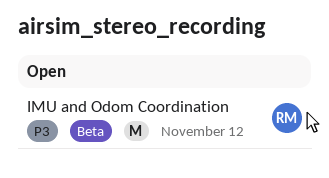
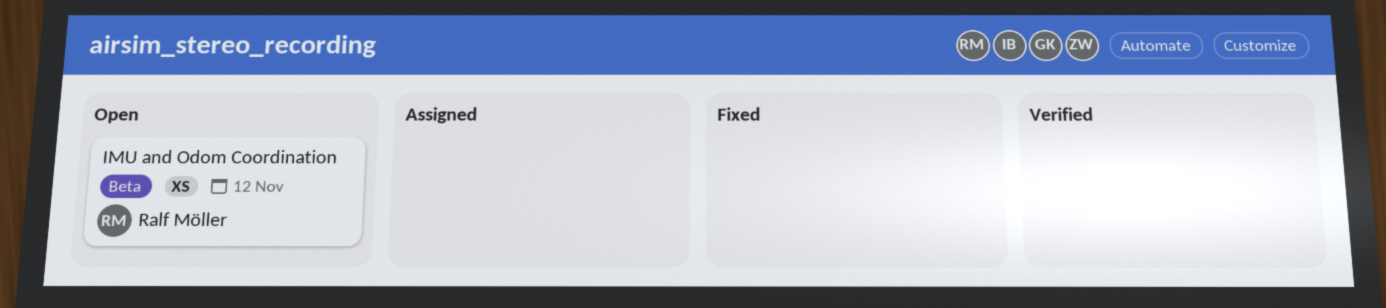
IMU and Odom Coordination, estimate: M -> XS

